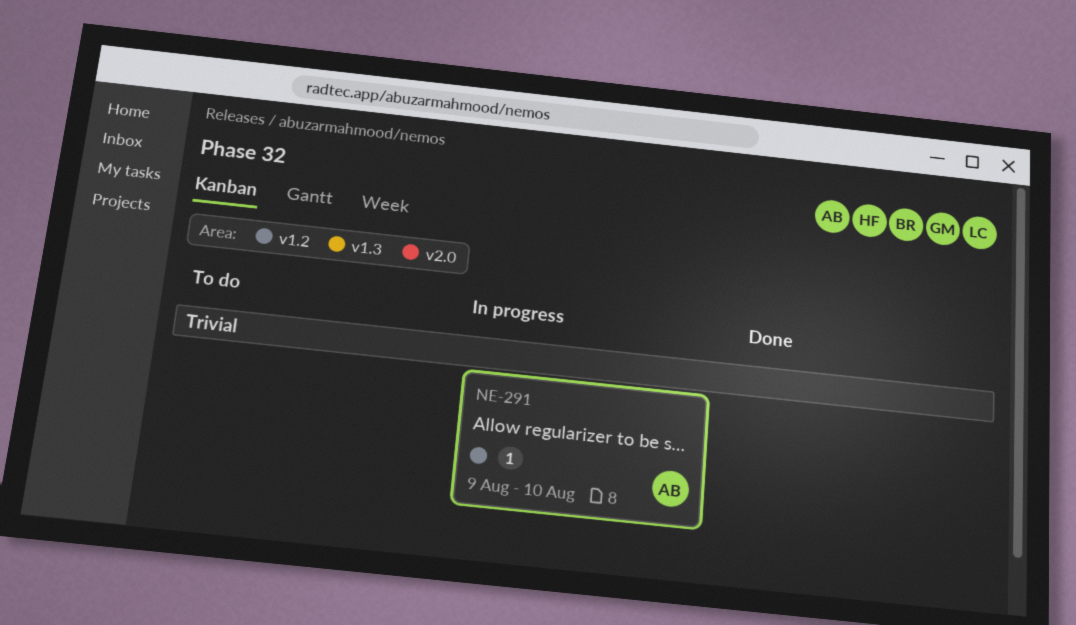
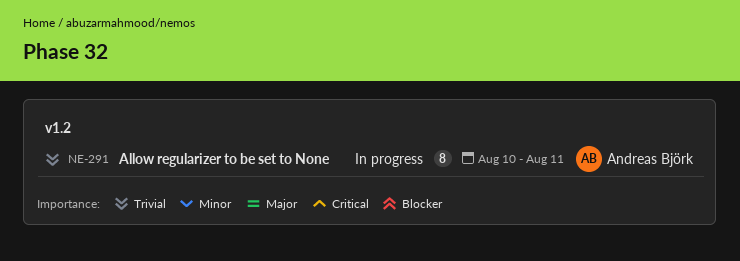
NE-291, estimate: 1 -> 8
NE-291, start: Aug 9 -> Aug 10
NE-291, due: Aug 10 -> Aug 11

